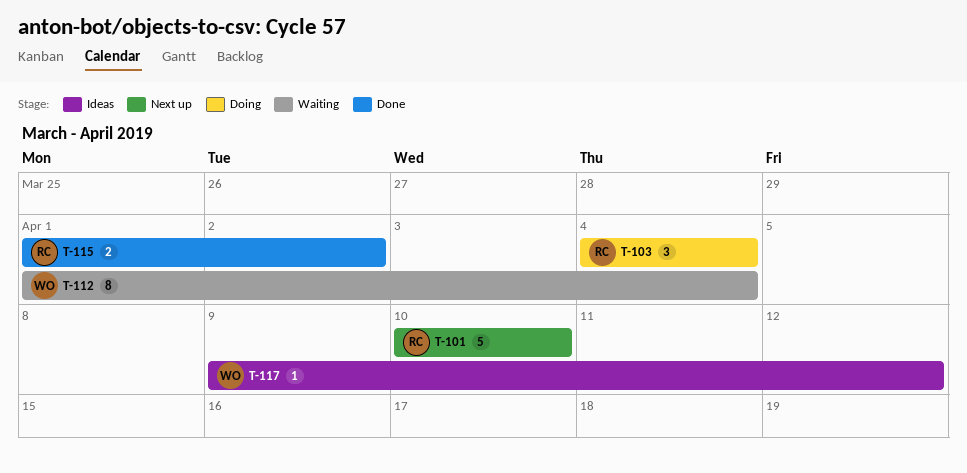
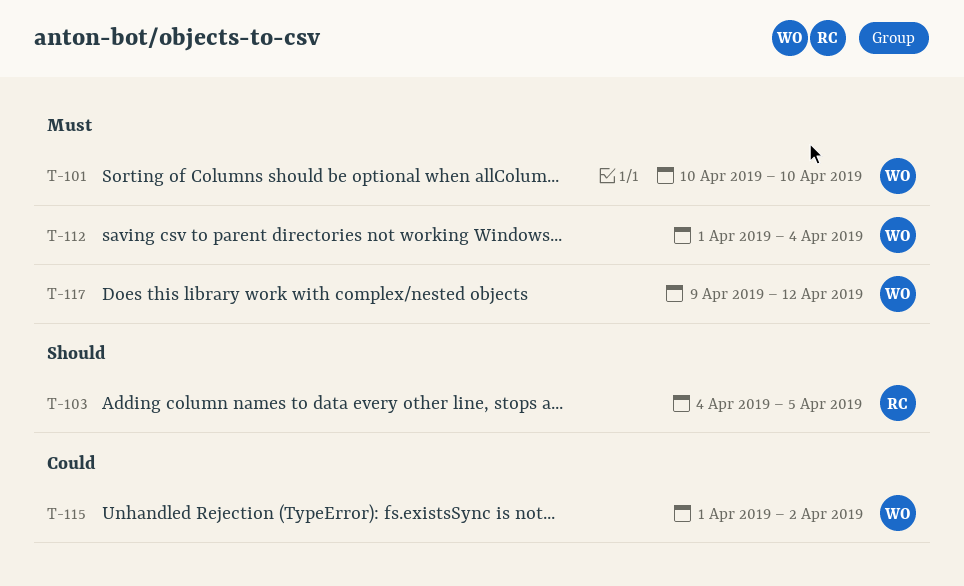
T-101, owner: RC -> WO
T-103, due: Apr 4 -> Apr 5
T-115, owner: RC -> WO

